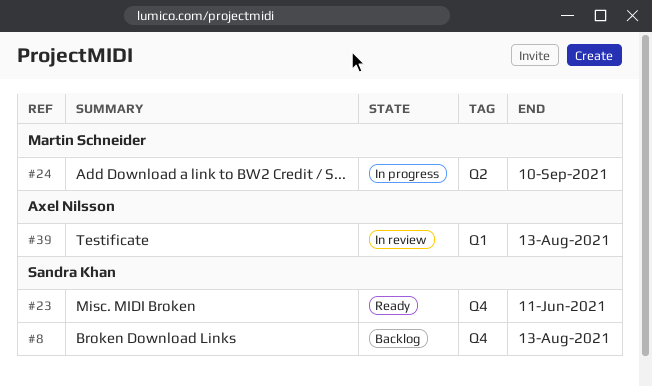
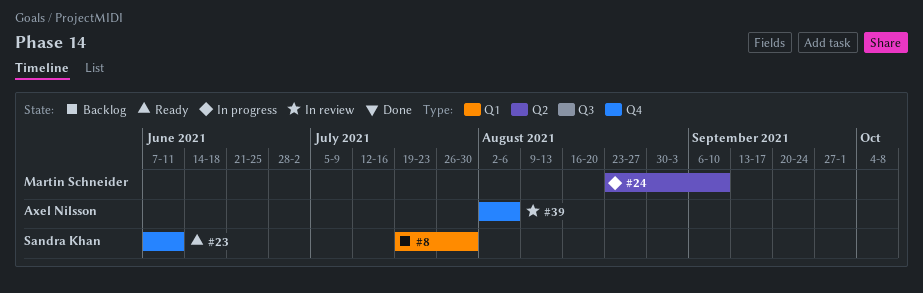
#8, label: Q4 -> Q1
#8, due: Aug 13 -> Jul 30
#39, label: Q1 -> Q4
#39, due: Aug 13 -> Aug 6

